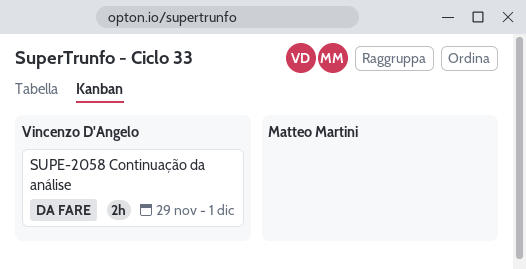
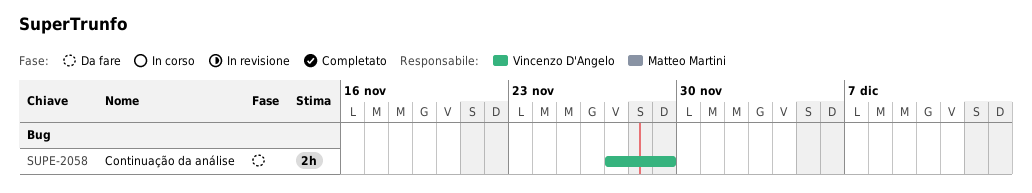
SUPE-2058, start: Nov 29 -> Nov 27
SUPE-2058, due: Dec 1 -> Nov 29

